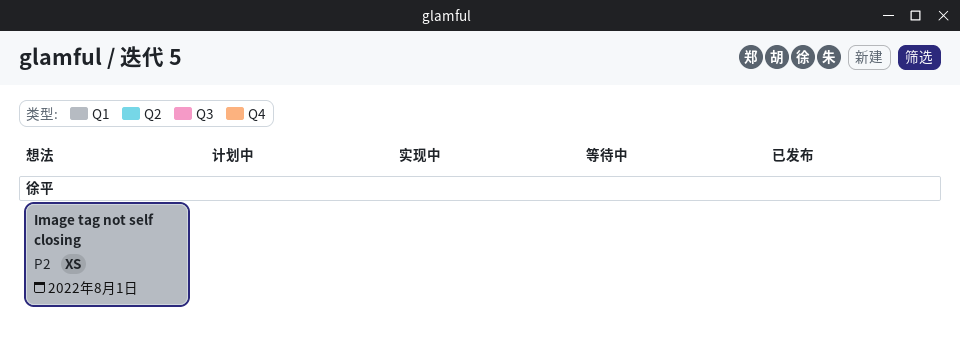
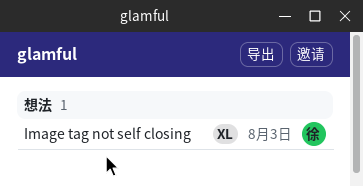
Image tag not self closing, estimate: XS -> XL
Image tag not self closing, due: Aug 1 -> Aug 3

